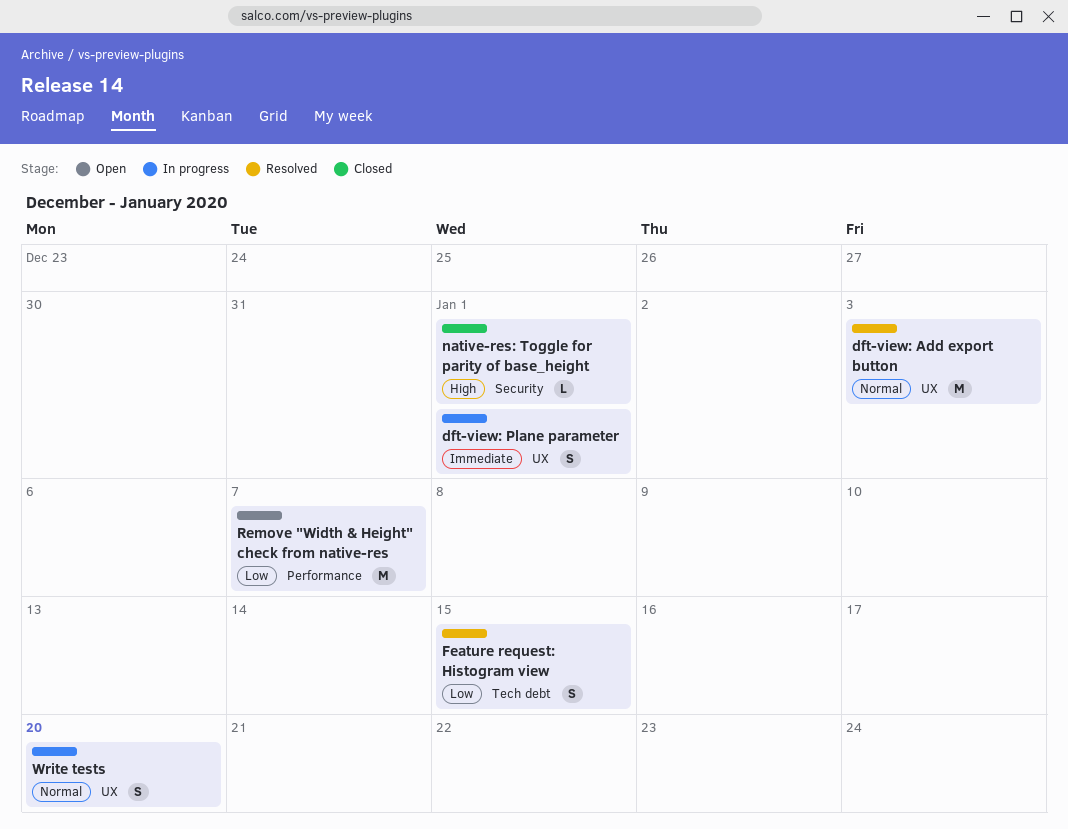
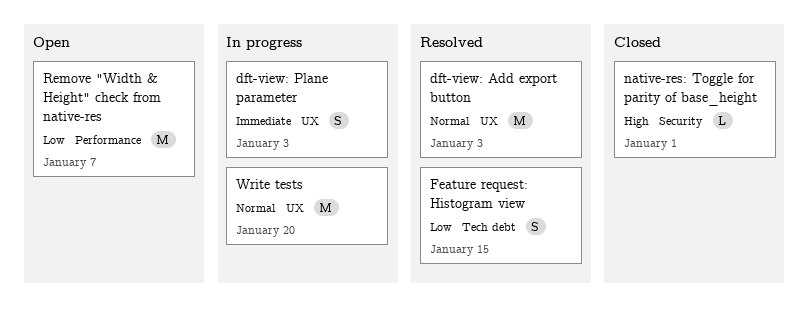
dft-view: Plane parameter, due: Jan 1 -> Jan 3
Write tests, estimate: S -> M

